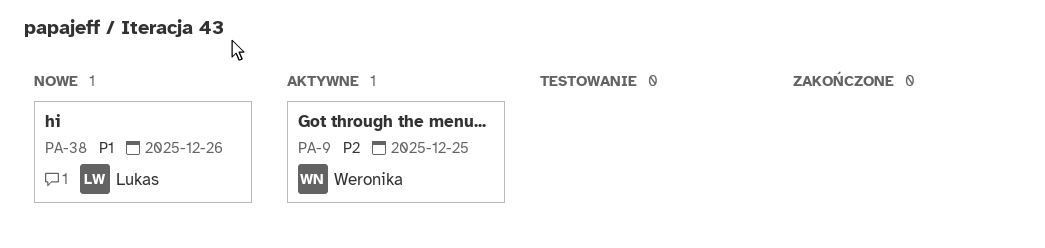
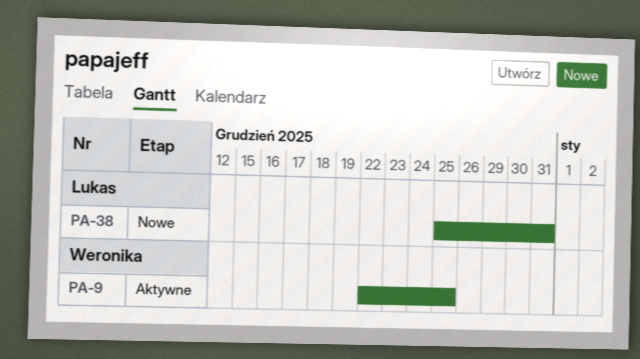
PA-38, due: Dec 26 -> Dec 31

